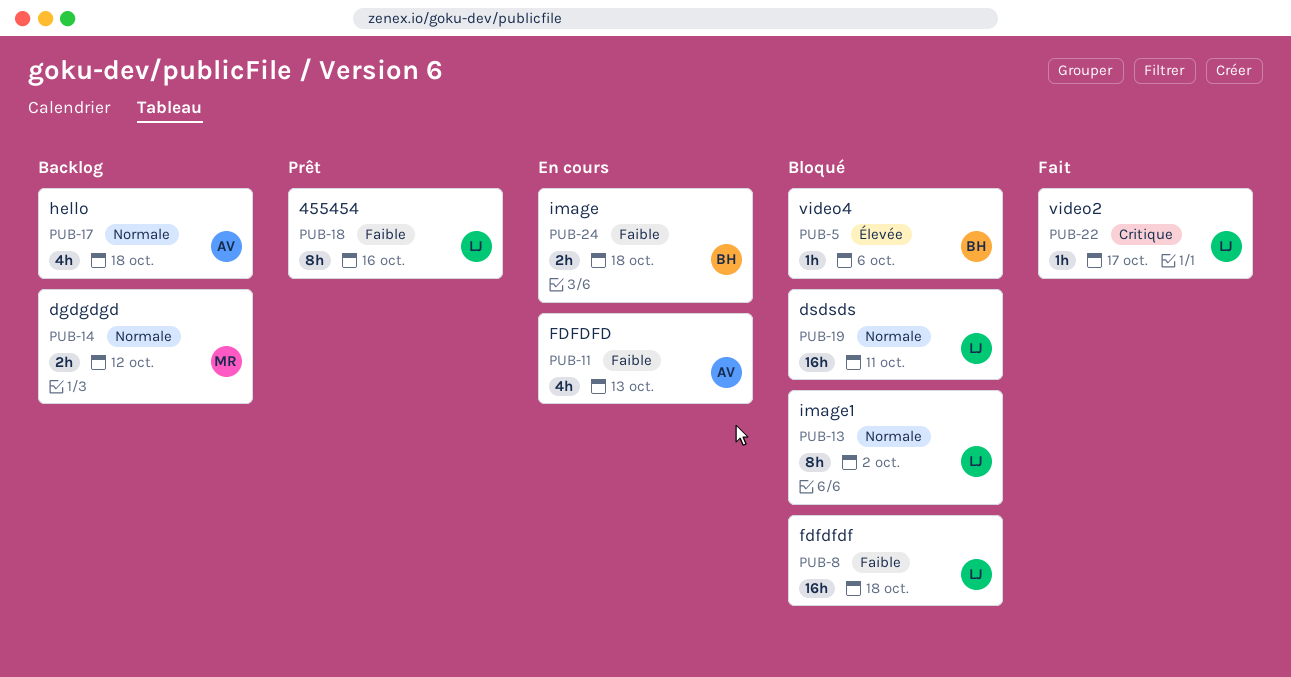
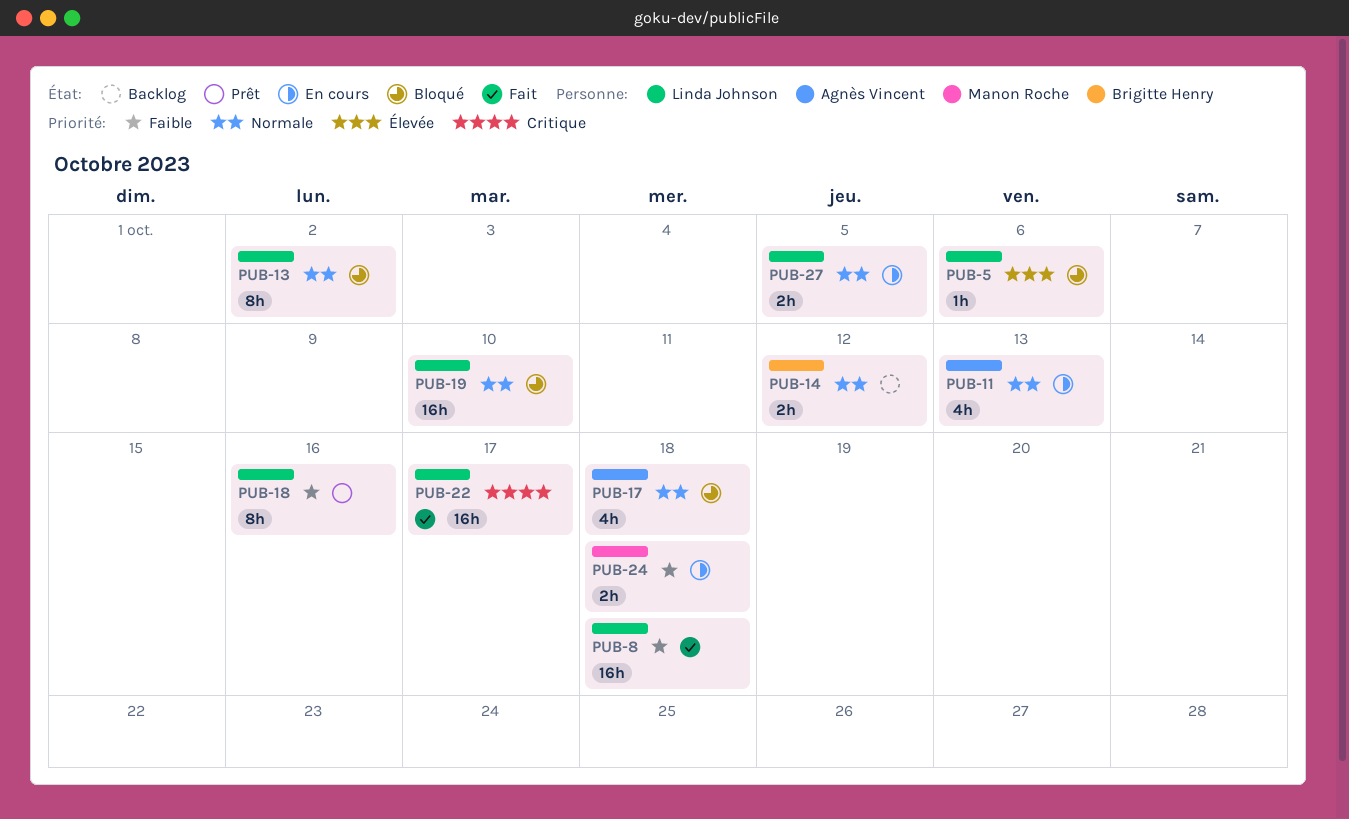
PUB-5, owner: Brigitte Henry -> Linda Johnson
PUB-8, status: Bloqué -> Fait
PUB-11, priority: Faible -> Normale
PUB-14, owner: Manon Roche -> Brigitte Henry
PUB-17, status: Backlog -> Bloqué
PUB-19, due: Oct 11 -> Oct 10
PUB-22, estimate: 1h -> 16h
PUB-24, owner: Brigitte Henry -> Manon Roche
PUB-27: none -> present

